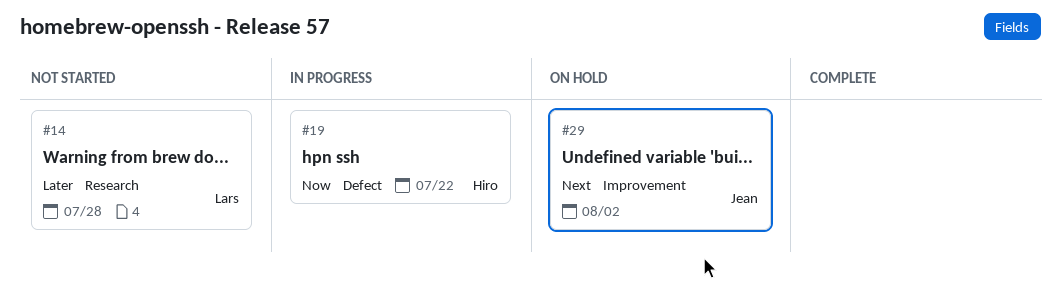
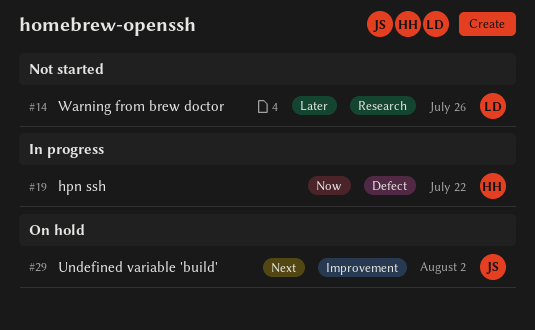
#14, due: Jul 28 -> Jul 26

